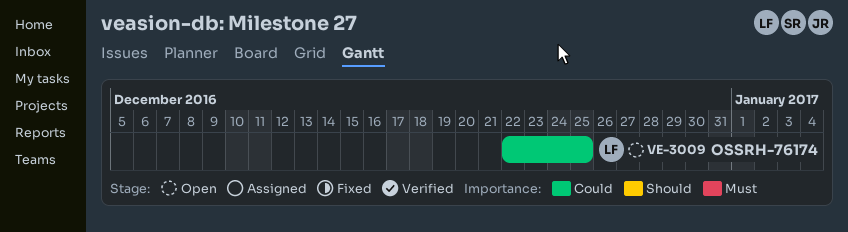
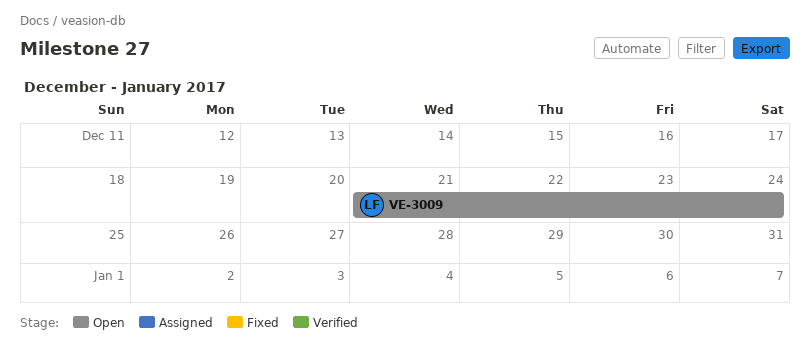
VE-3009, start: Dec 22 -> Dec 21
VE-3009, due: Dec 25 -> Dec 24

